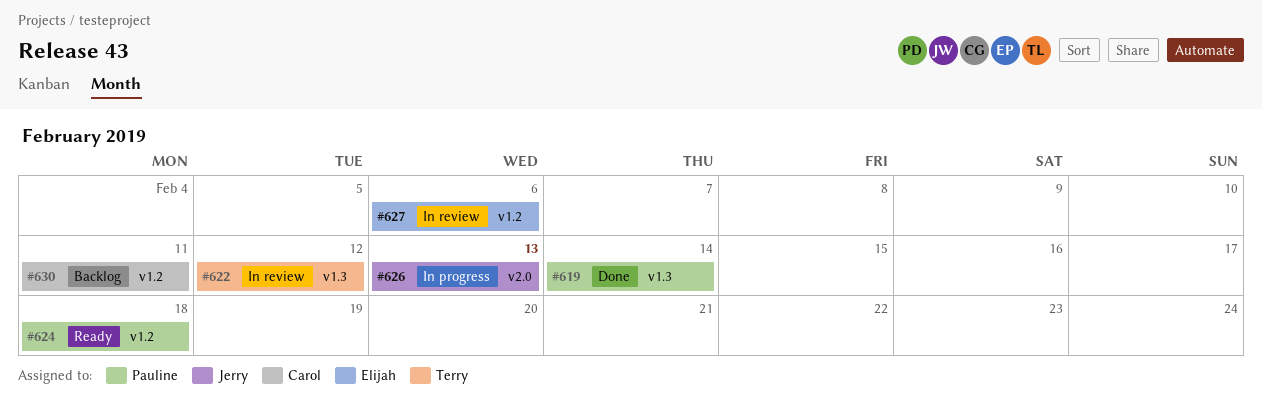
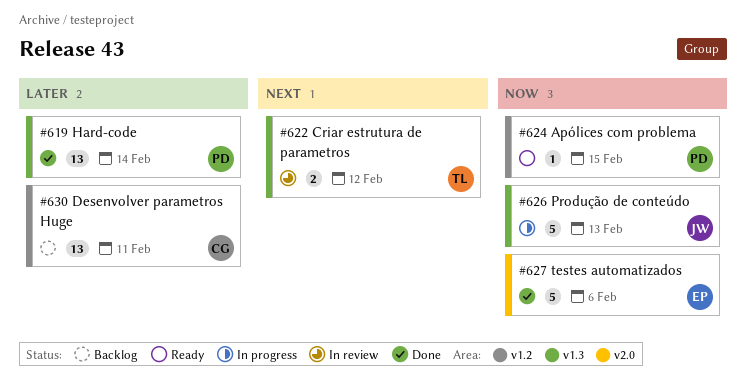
#624, due: Feb 18 -> Feb 15
#626, label: v2.0 -> v1.3
#627, status: In review -> Done
#627, label: v1.2 -> v2.0

